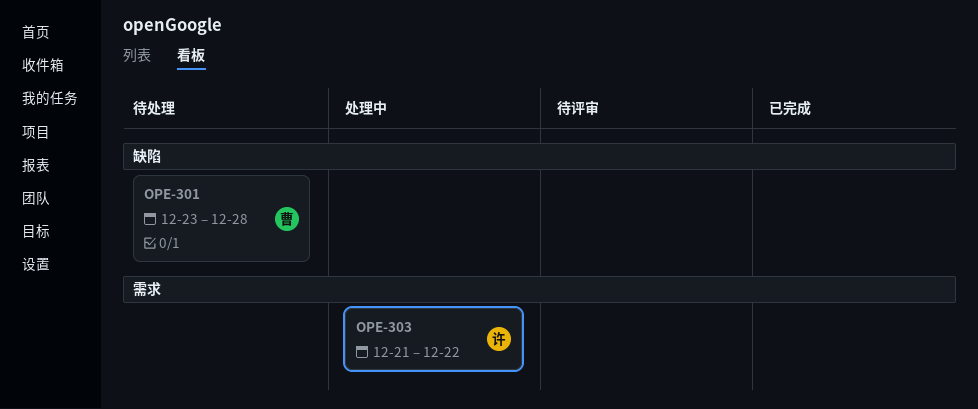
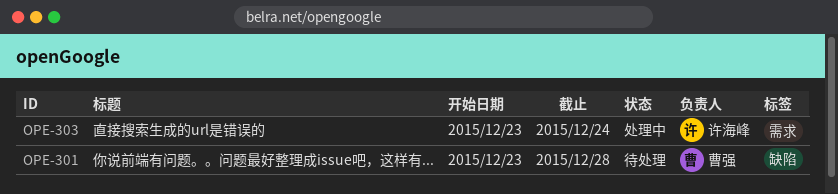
OPE-303, start: Dec 21 -> Dec 23
OPE-303, due: Dec 22 -> Dec 24

